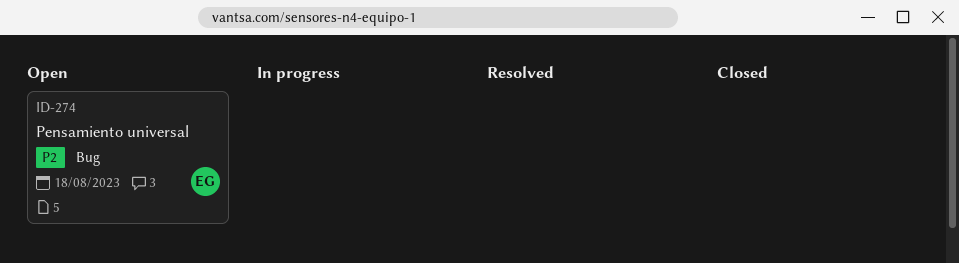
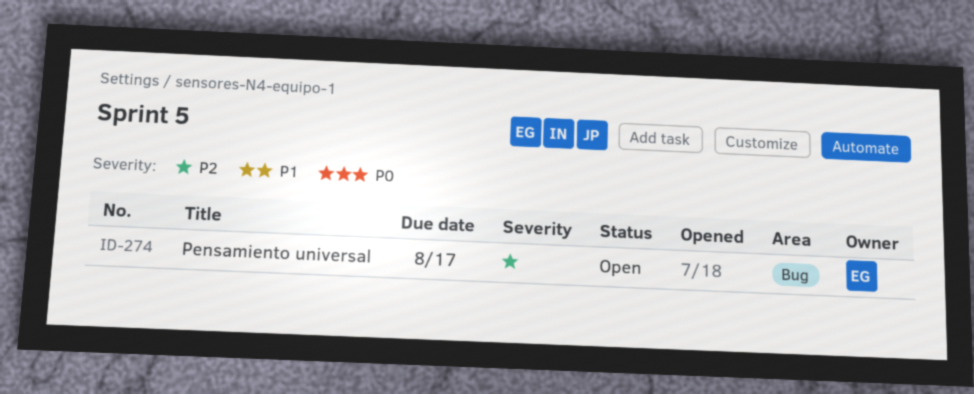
ID-274, due: Aug 18 -> Aug 17

